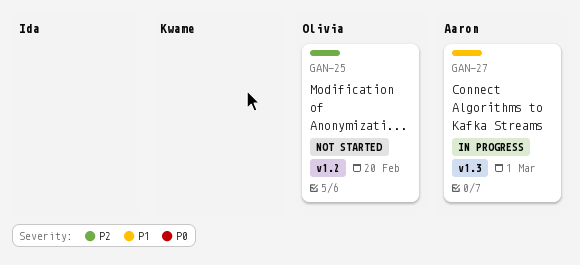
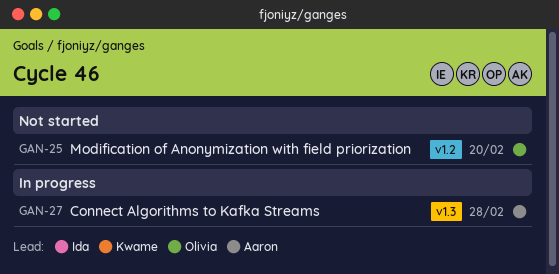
GAN-27, due: Mar 1 -> Feb 28

